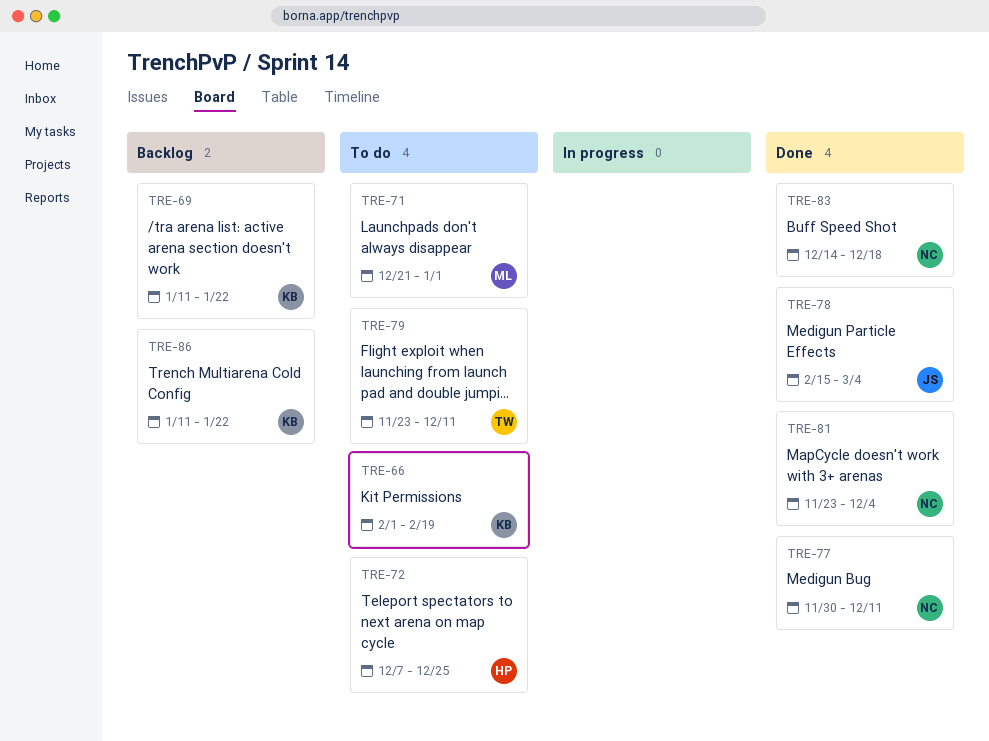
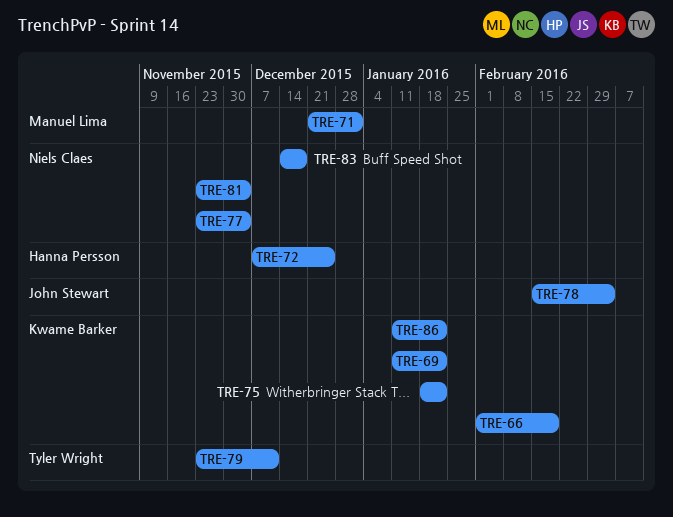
TRE-75: none -> present
TRE-77, start: Nov 30 -> Nov 23
TRE-77, due: Dec 11 -> Dec 4

